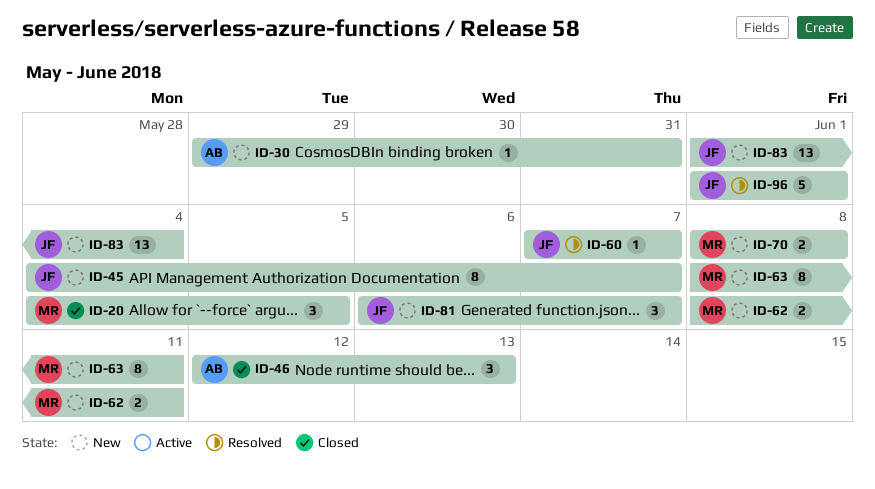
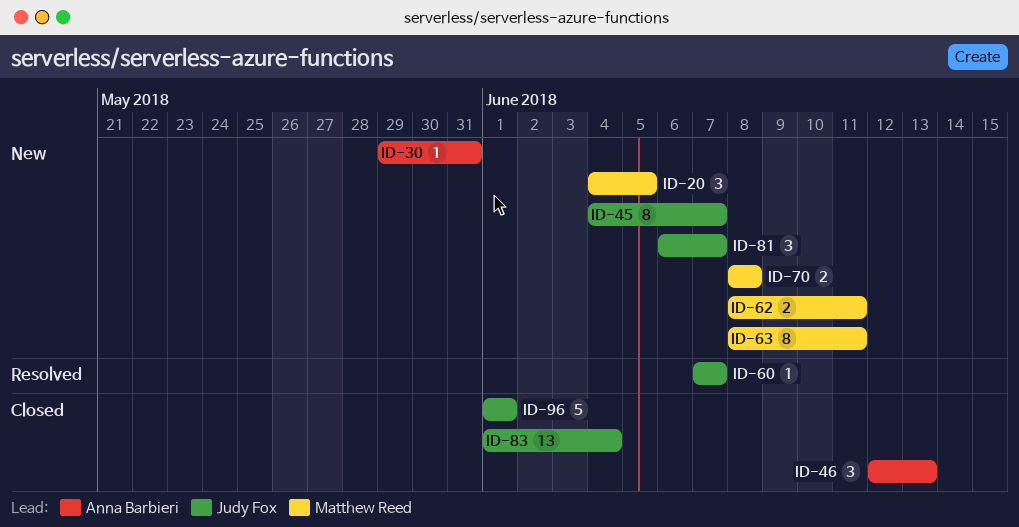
ID-20, status: Closed -> New
ID-83, status: New -> Closed
ID-96, status: Resolved -> Closed

